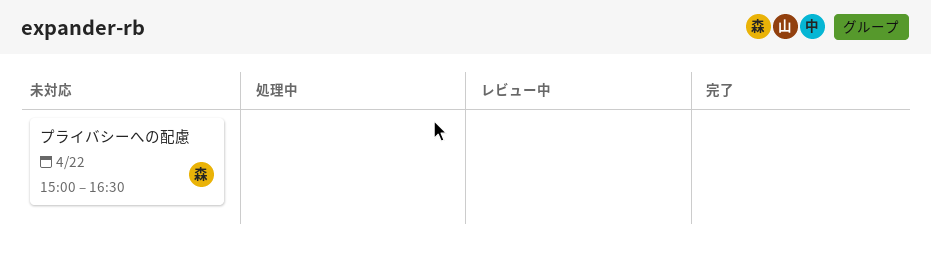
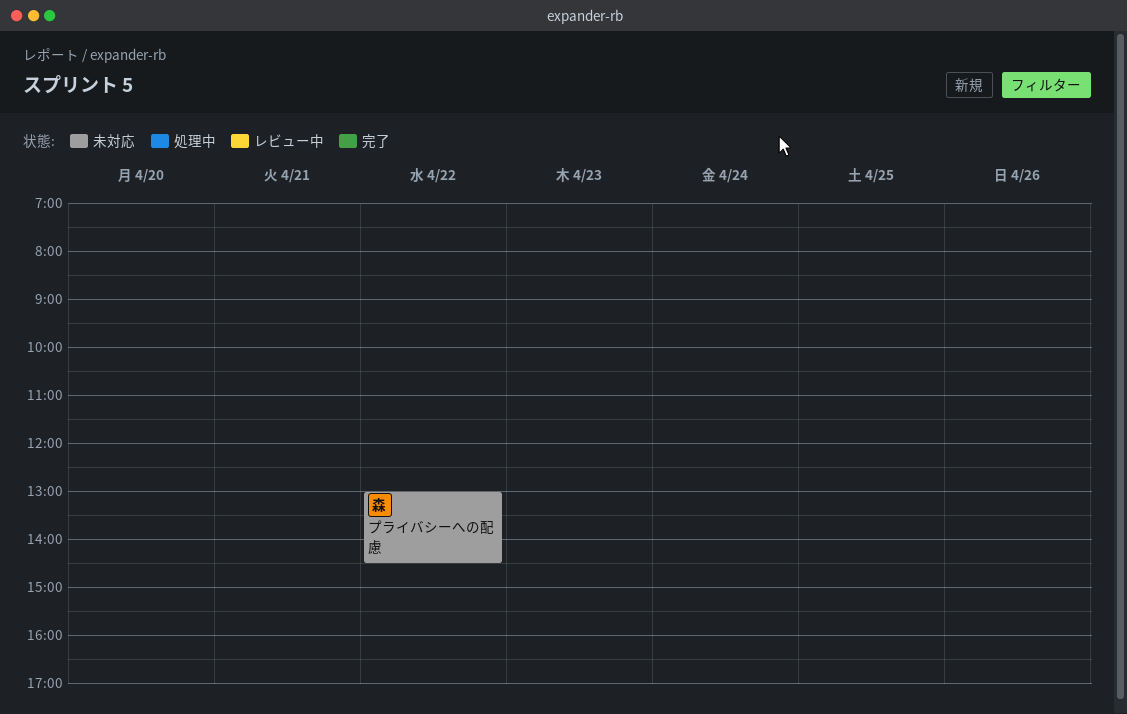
プライバシーへの配慮, begins: 15:00 -> 13:00
プライバシーへの配慮, ends: 16:30 -> 14:30

